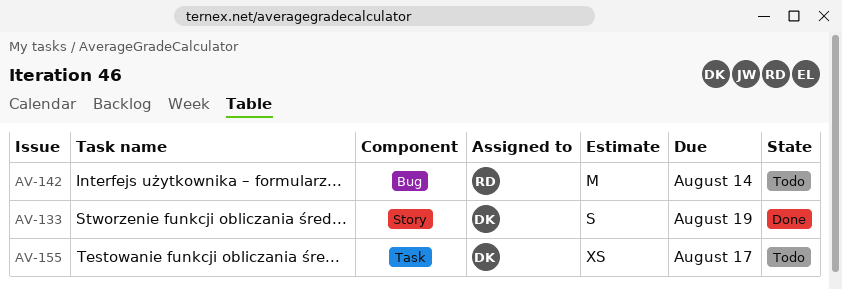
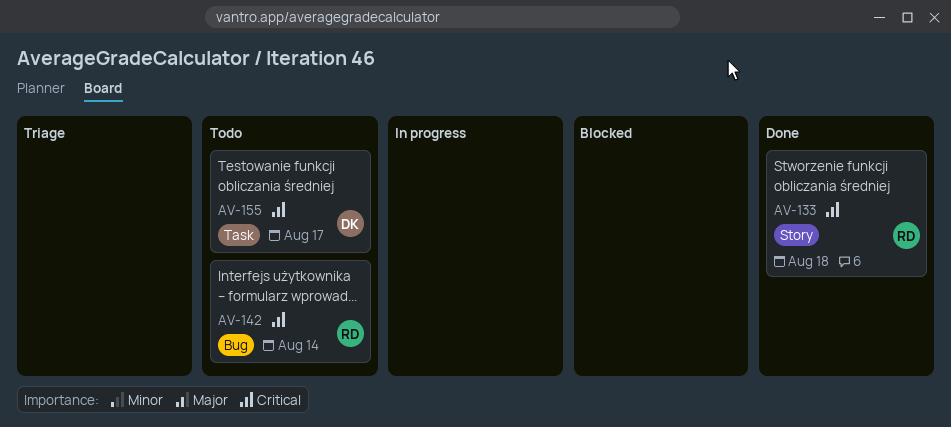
AV-133, owner: DK -> RD
AV-133, due: Aug 19 -> Aug 18

